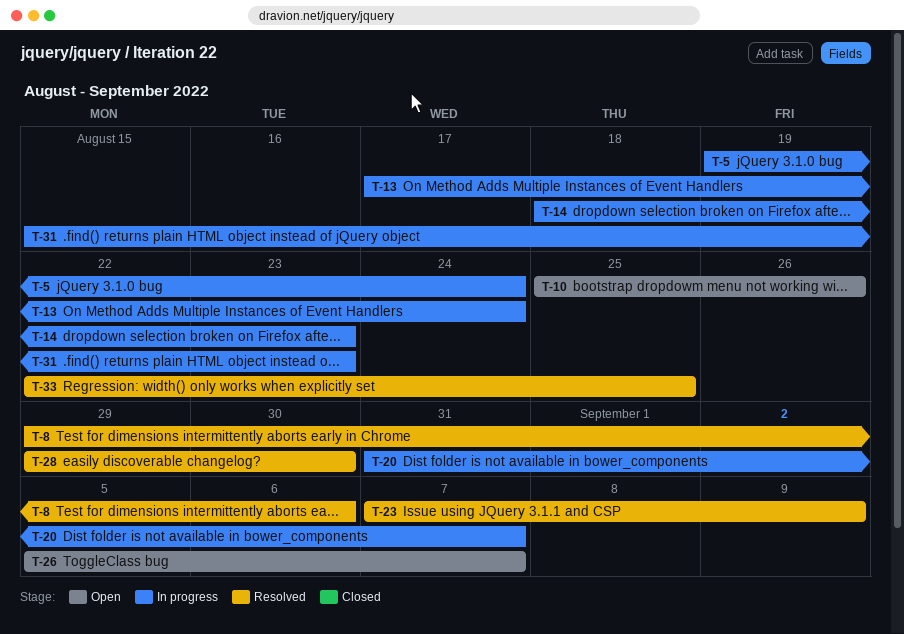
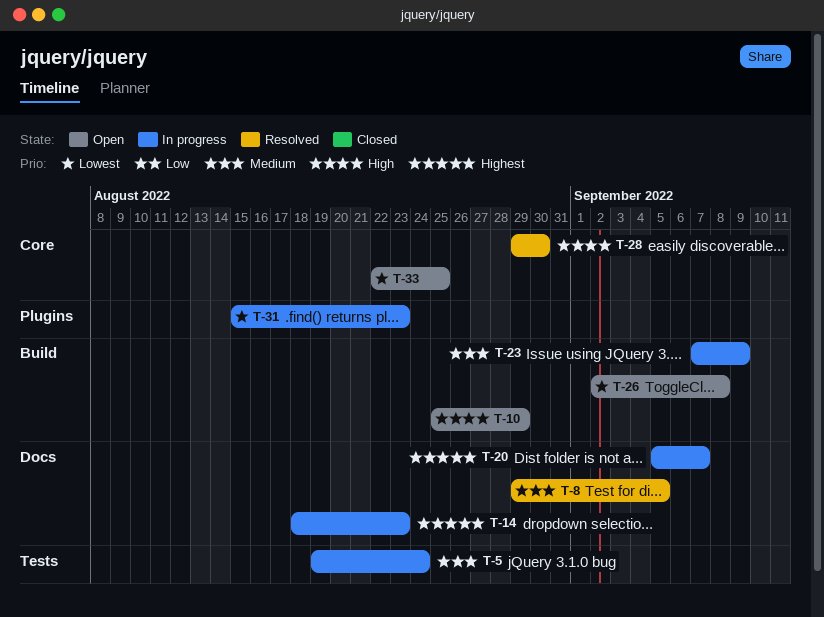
T-8, due: Sep 6 -> Sep 5
T-10, due: Aug 26 -> Aug 29
T-13: present -> none
T-20, start: Aug 31 -> Sep 5
T-23, status: Resolved -> In progress
T-26, start: Sep 5 -> Sep 2
T-26, due: Sep 7 -> Sep 8
T-33, status: Resolved -> Open

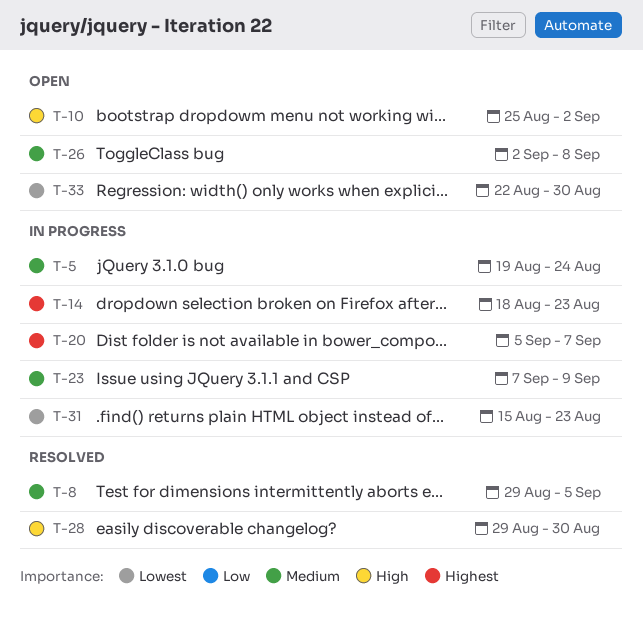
T-10, due: Aug 29 -> Sep 2
T-26, priority: Lowest -> Medium
T-33, due: Aug 25 -> Aug 30

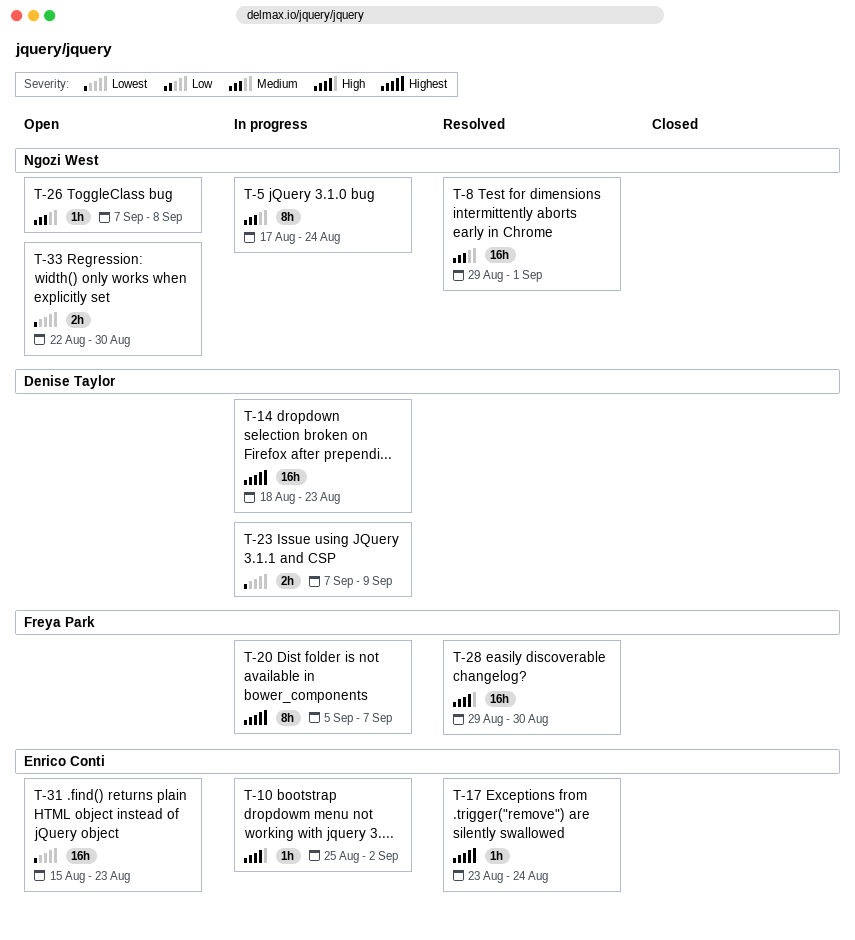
T-5, start: Aug 19 -> Aug 17
T-8, due: Sep 5 -> Sep 1
T-10, status: Open -> In progress
T-17: none -> present
T-23, priority: Medium -> Lowest
T-26, start: Sep 2 -> Sep 7
T-31, status: In progress -> Open

